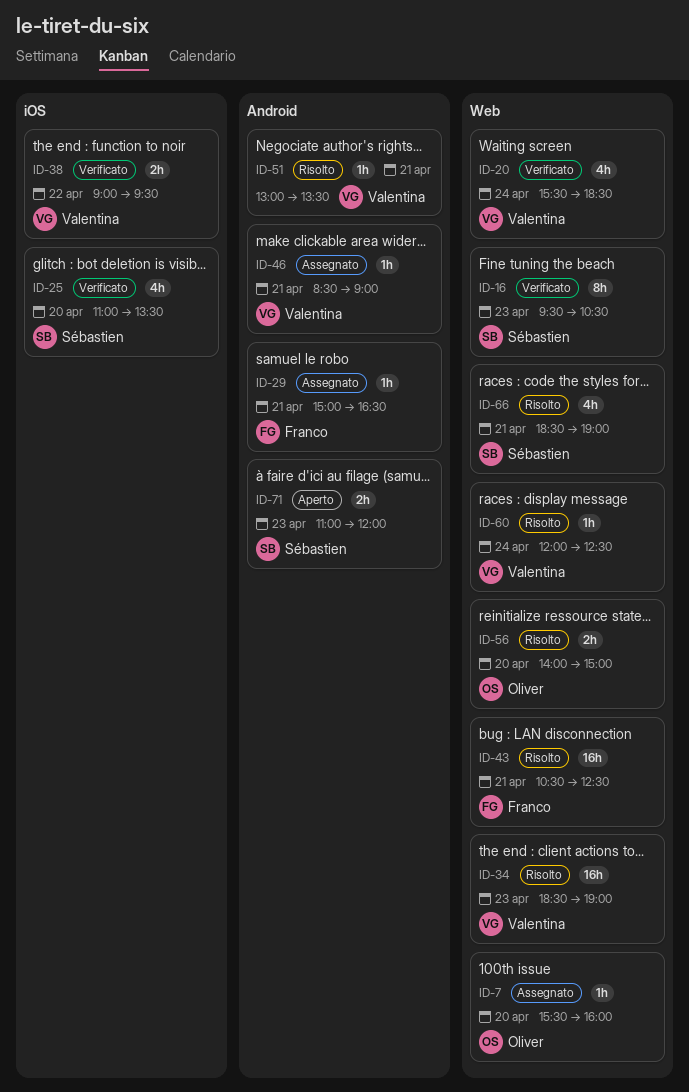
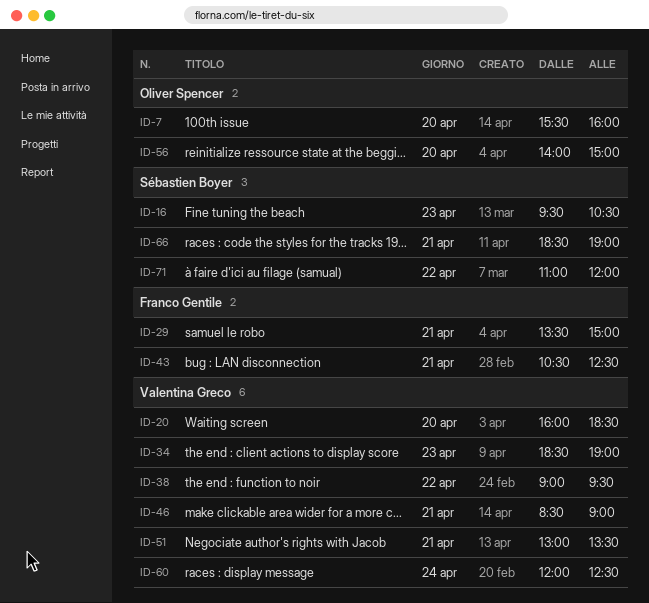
ID-20, day: Apr 24 -> Apr 20
ID-20, begins: 15:30 -> 16:00
ID-25: present -> none
ID-29, begins: 15:00 -> 13:30
ID-29, ends: 16:30 -> 15:00
ID-71, day: Apr 23 -> Apr 22

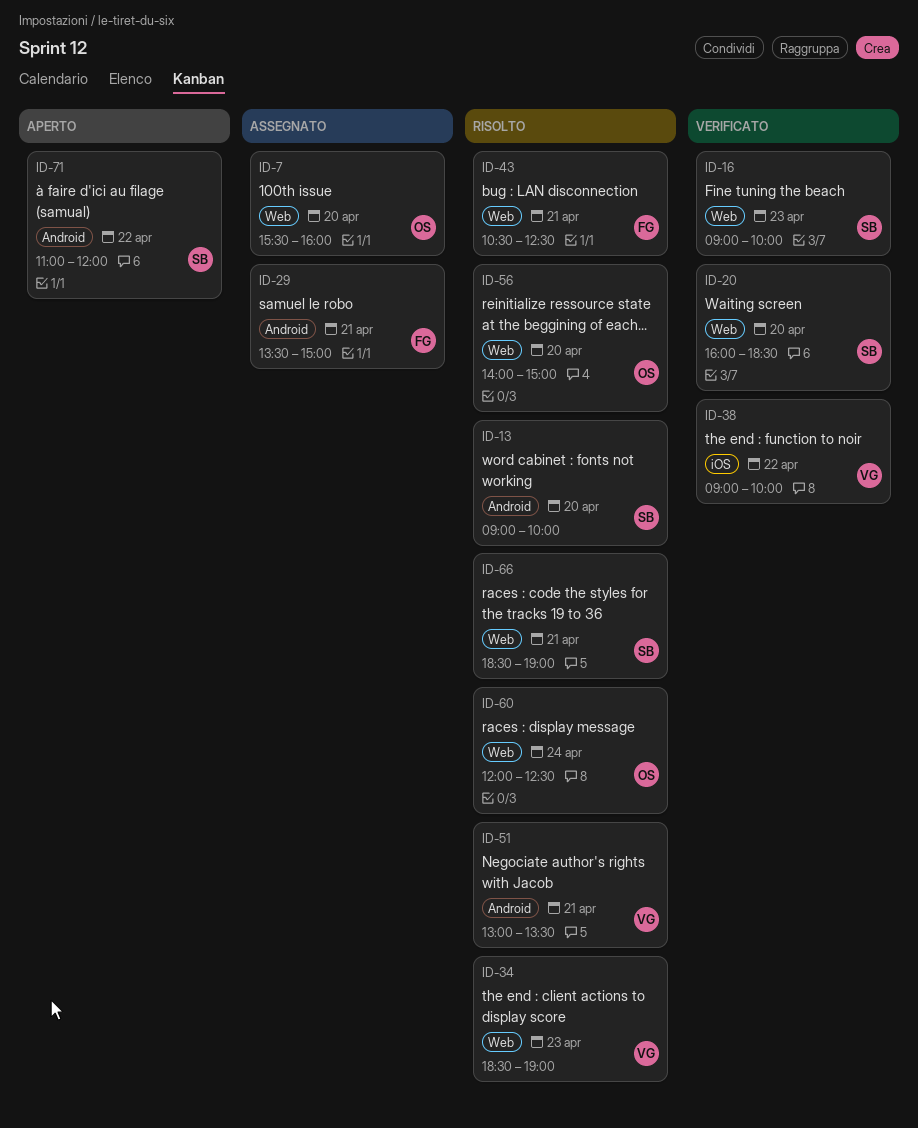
ID-13: none -> present
ID-16, begins: 09:30 -> 09:00
ID-16, ends: 10:30 -> 10:00
ID-20, owner: Valentina Greco -> Sébastien Boyer
ID-38, ends: 09:30 -> 10:00
ID-46: present -> none
ID-60, owner: Valentina Greco -> Oliver Spencer

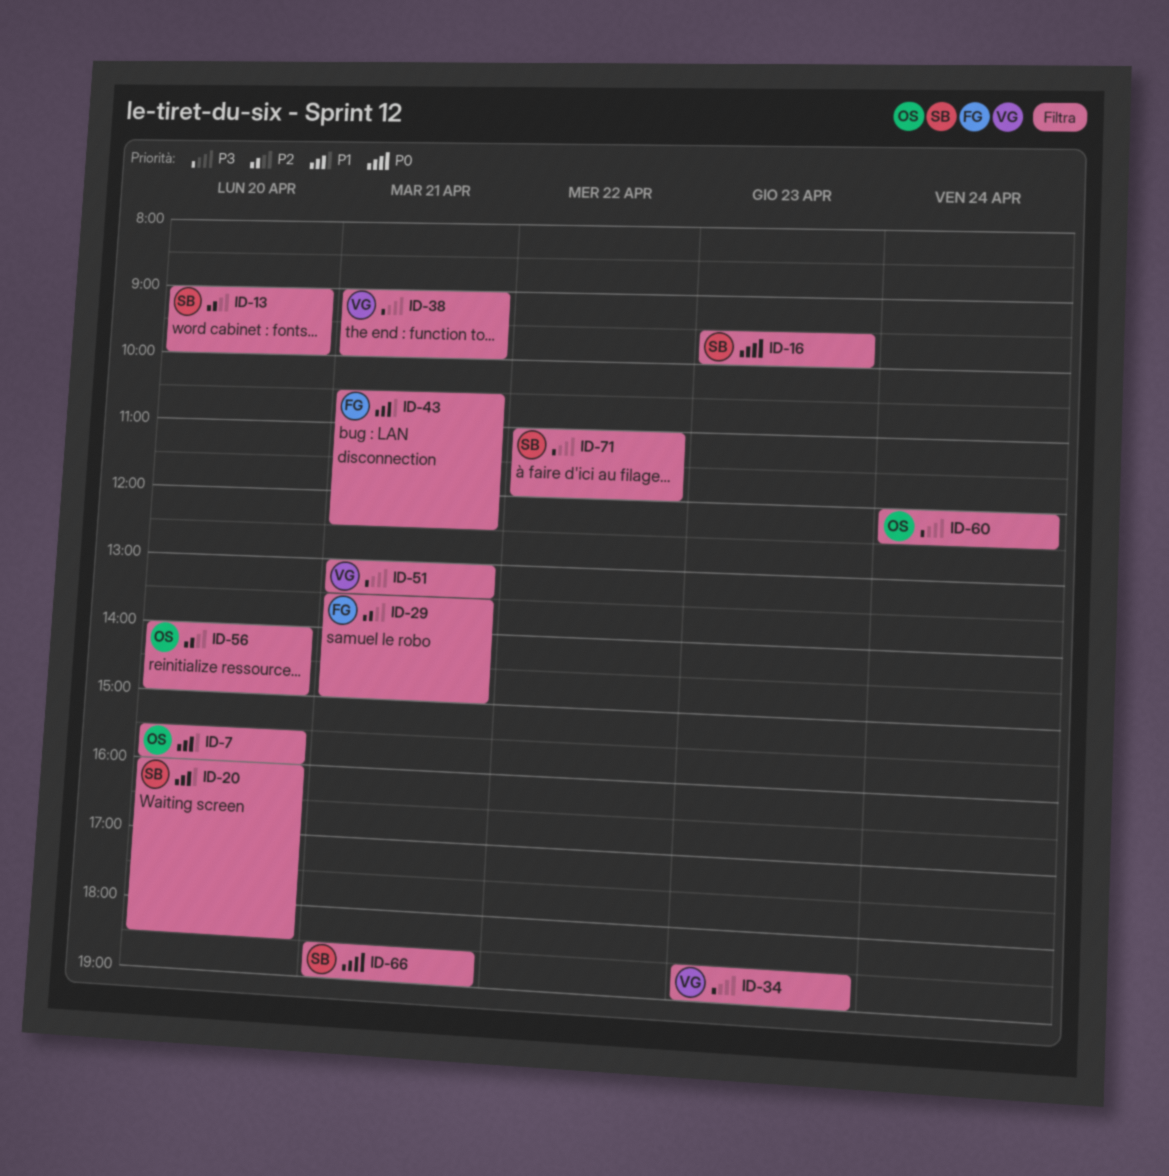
ID-16, begins: 09:00 -> 09:30
ID-38, day: Apr 22 -> Apr 21

